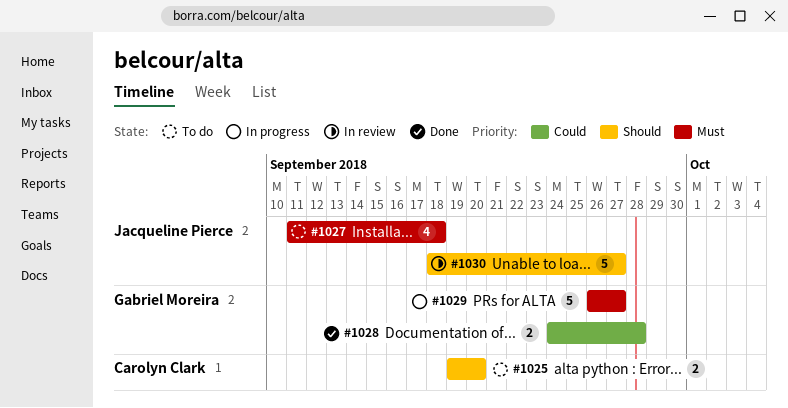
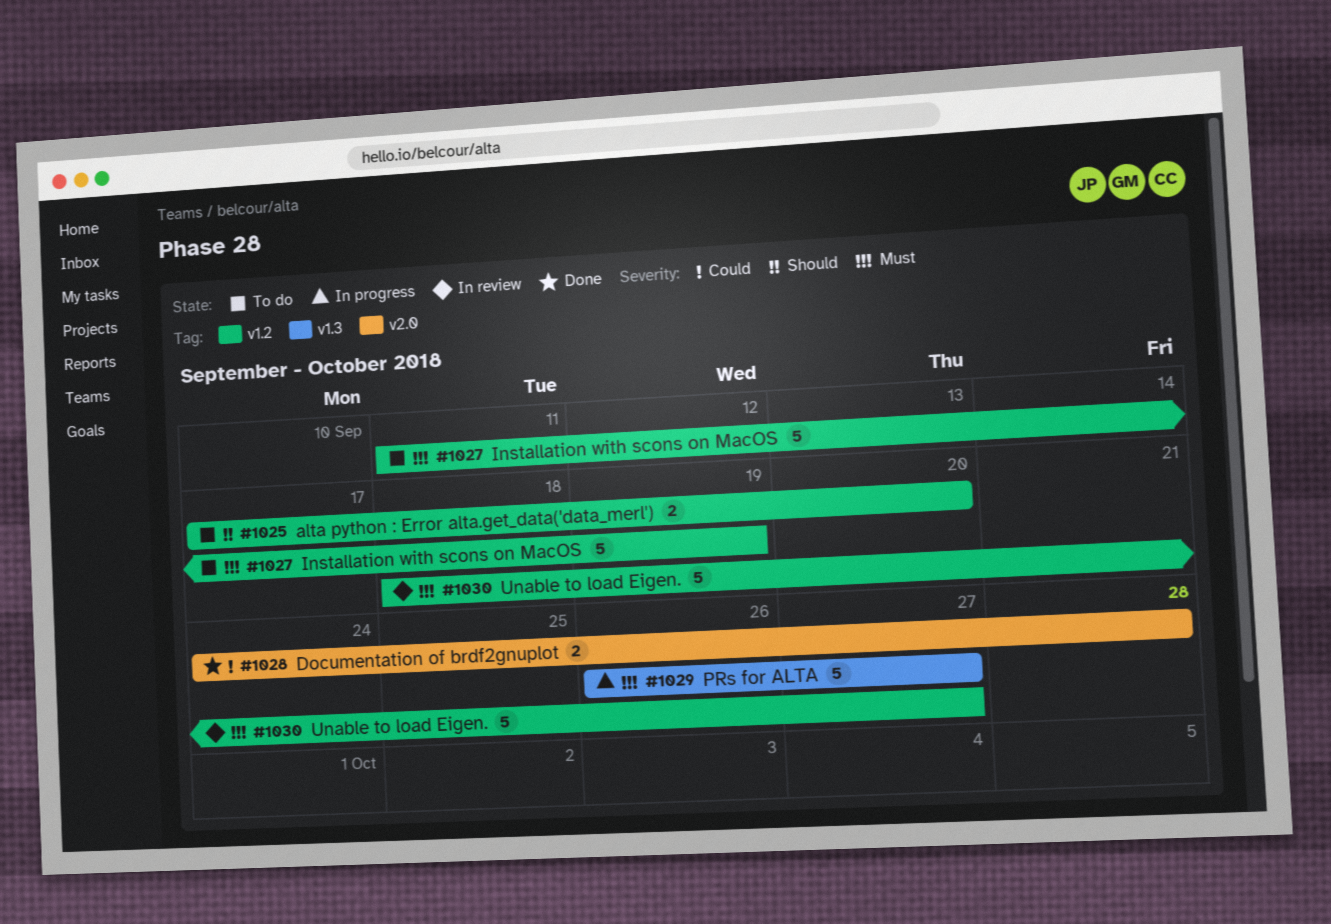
#1025, start: Sep 19 -> Sep 17
#1027, estimate: 4 -> 5
#1027, due: Sep 18 -> Sep 19
#1030, priority: Should -> Must

